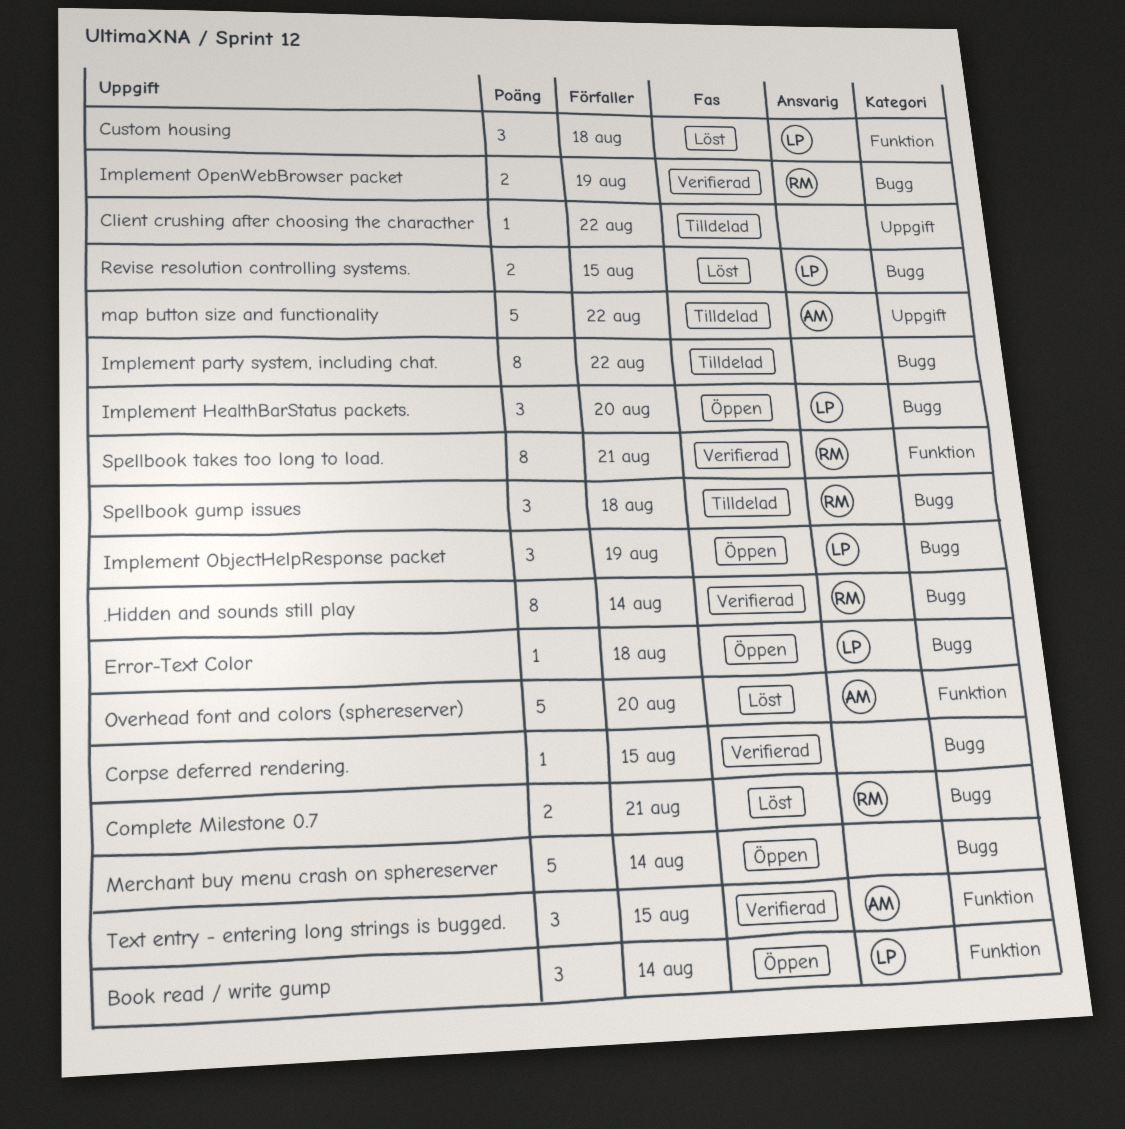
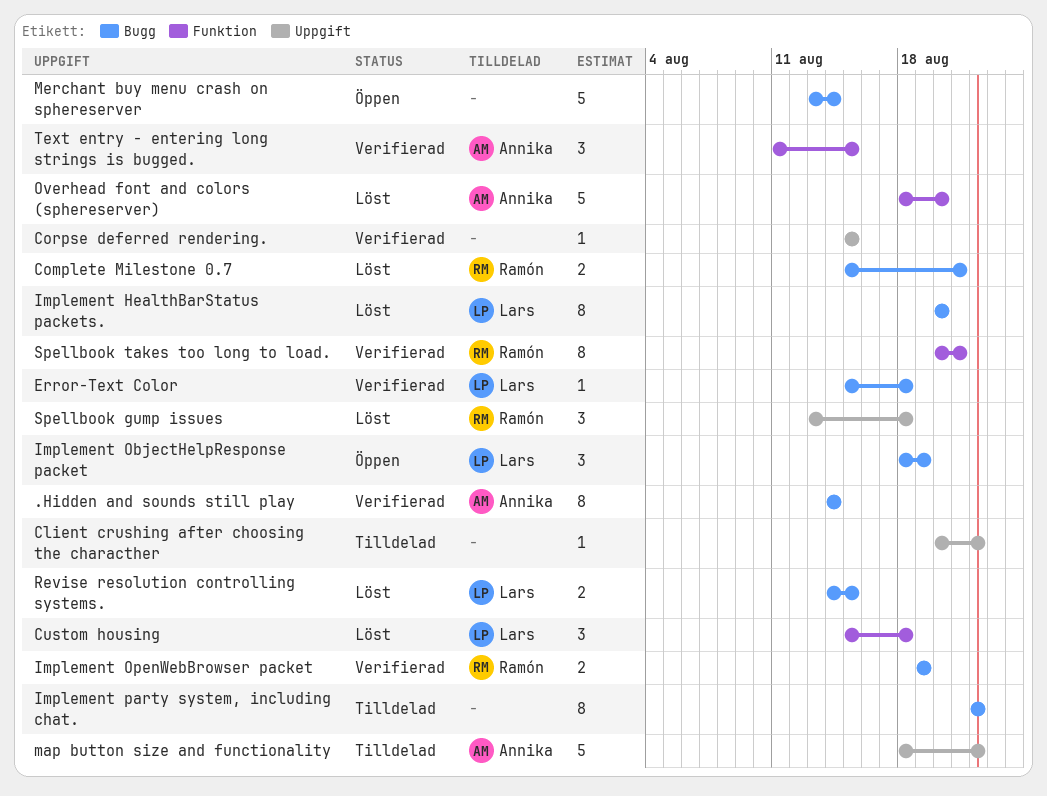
.Hidden and sounds still play, owner: Ramón -> Annika
Book read / write gump: present -> none
Corpse deferred rendering., label: Bugg -> Uppgift
Error-Text Color, status: Öppen -> Verifierad
Implement HealthBarStatus packets., status: Öppen -> Löst
Implement HealthBarStatus packets., estimate: 3 -> 8
Spellbook gump issues, status: Tilldelad -> Löst
Spellbook gump issues, label: Bugg -> Uppgift

